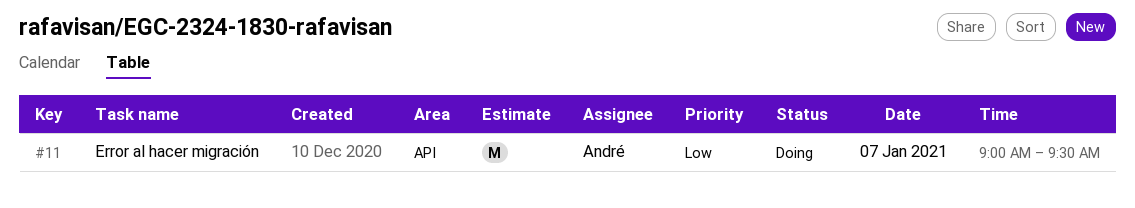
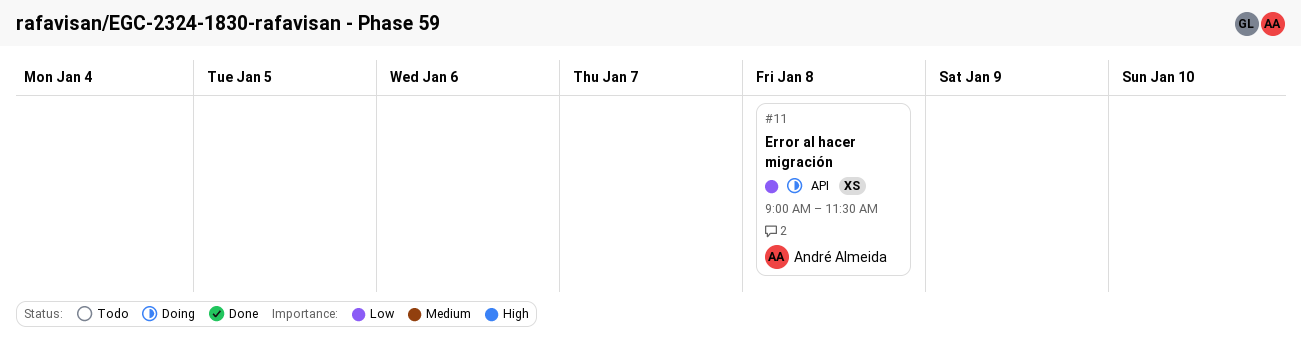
#11, estimate: M -> XS
#11, day: Jan 7 -> Jan 8
#11, ends: 09:30 -> 11:30

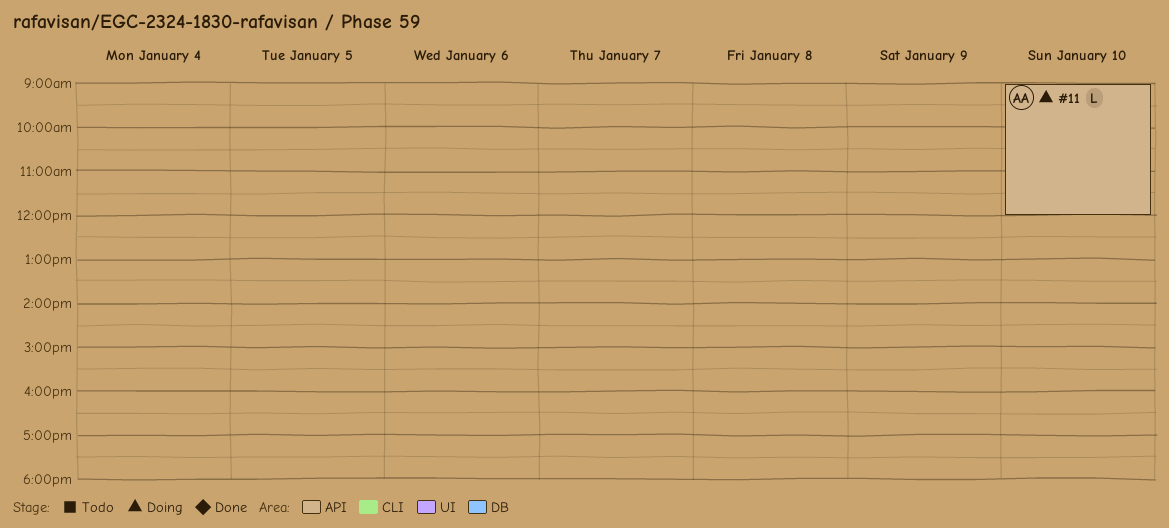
#11, estimate: XS -> L
#11, day: Jan 8 -> Jan 10
#11, ends: 11:30 -> 12:00

